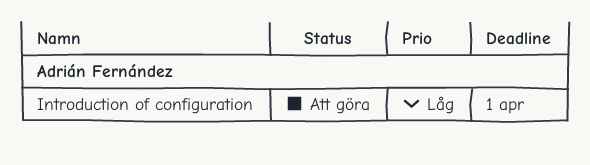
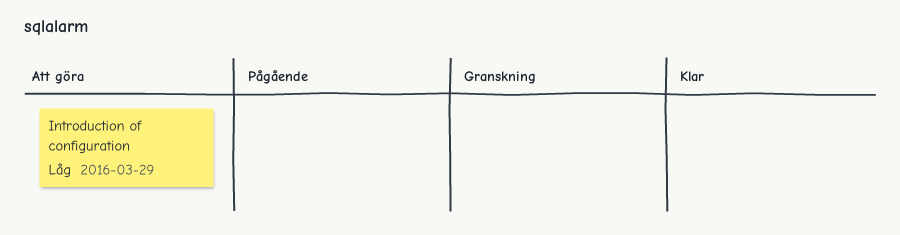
Introduction of configuration, due: Apr 1 -> Mar 29

